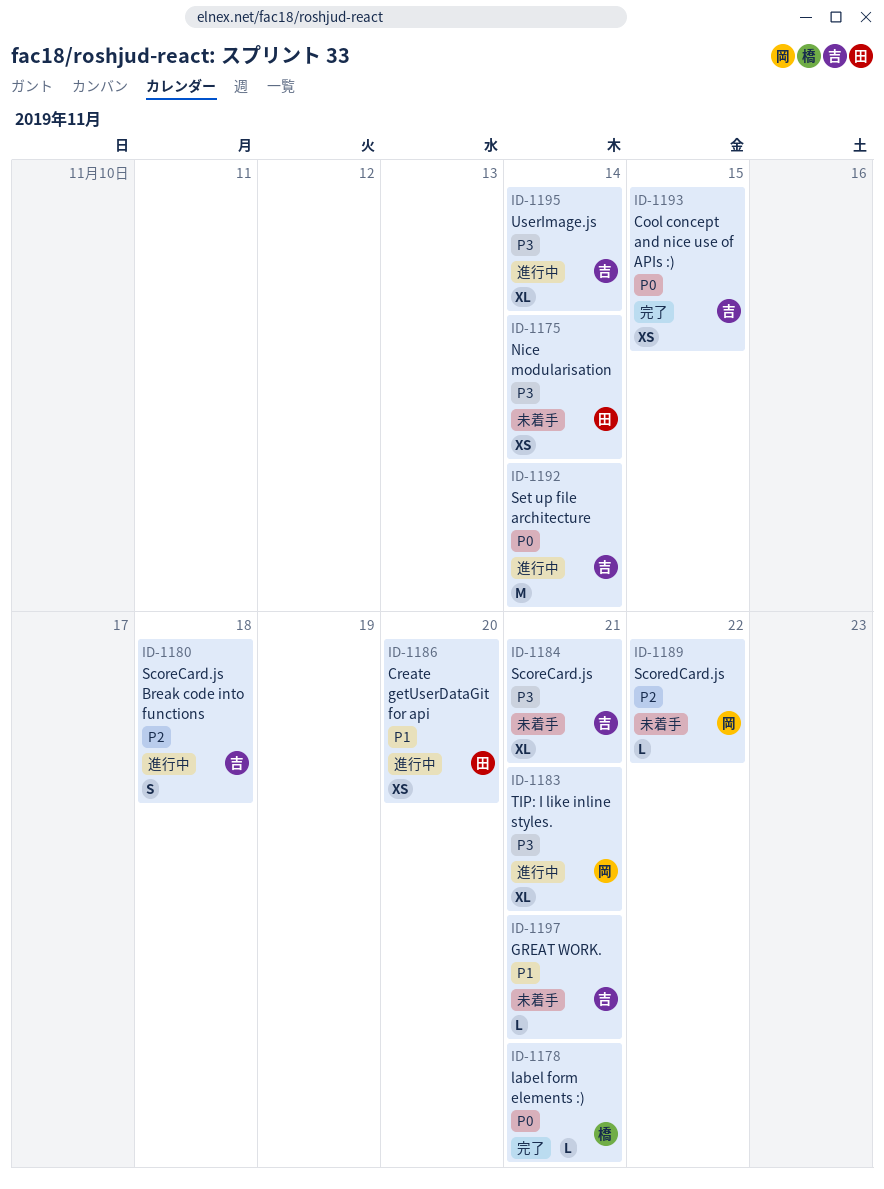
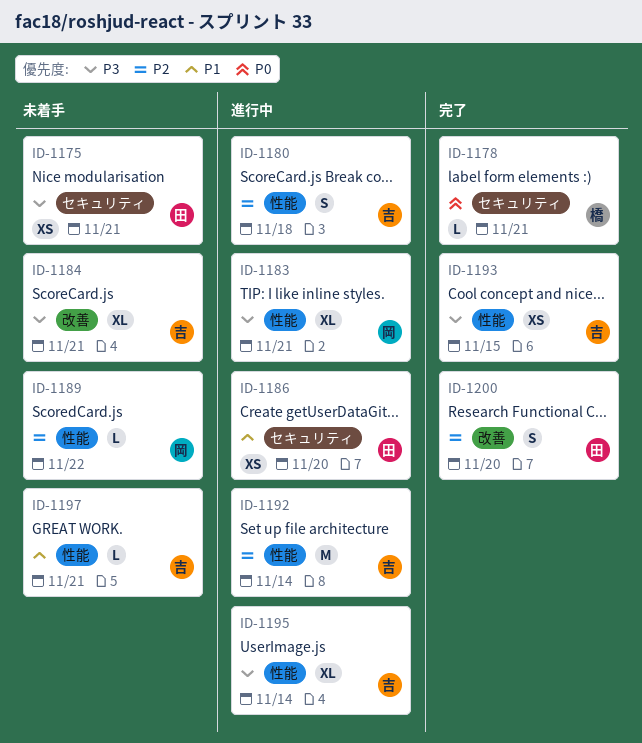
ID-1175, due: Nov 14 -> Nov 21
ID-1192, priority: P0 -> P2
ID-1193, priority: P0 -> P3
ID-1200: none -> present

